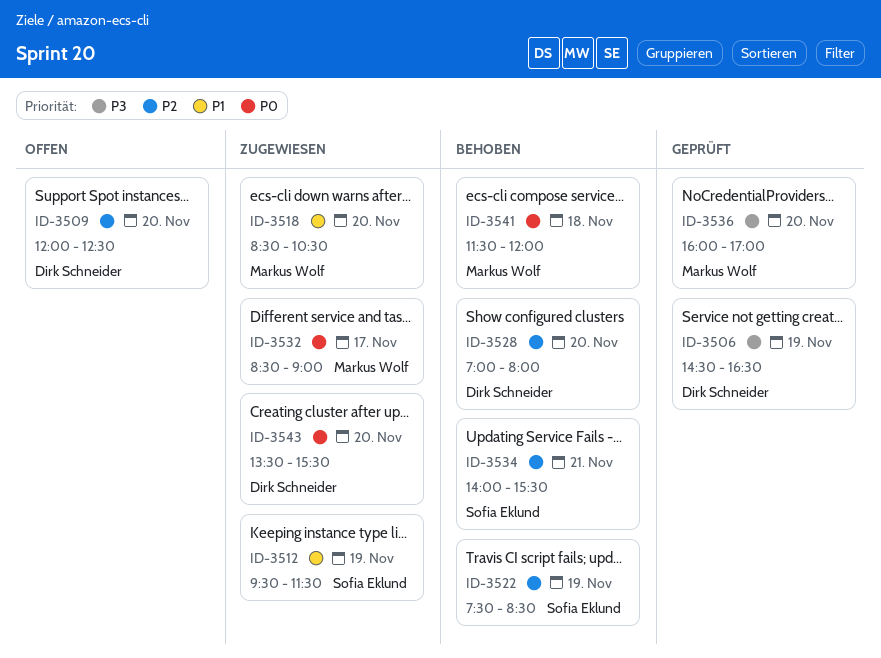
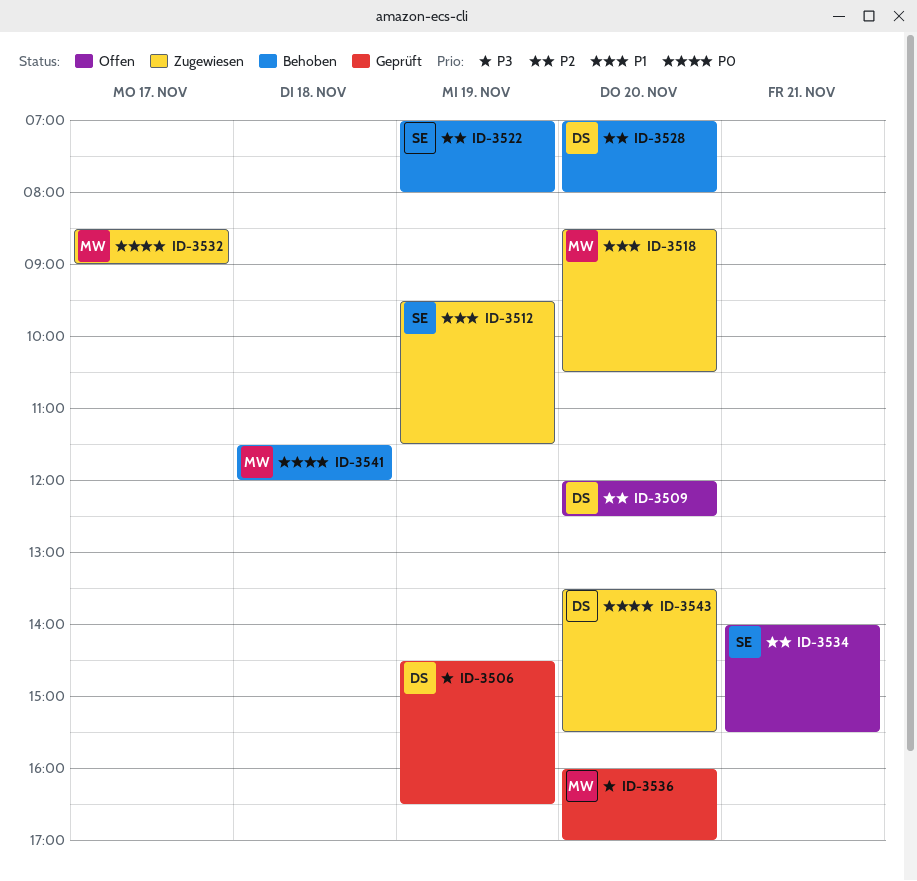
ID-3522, begins: 07:30 -> 07:00
ID-3522, ends: 08:30 -> 08:00
ID-3534, status: Behoben -> Offen

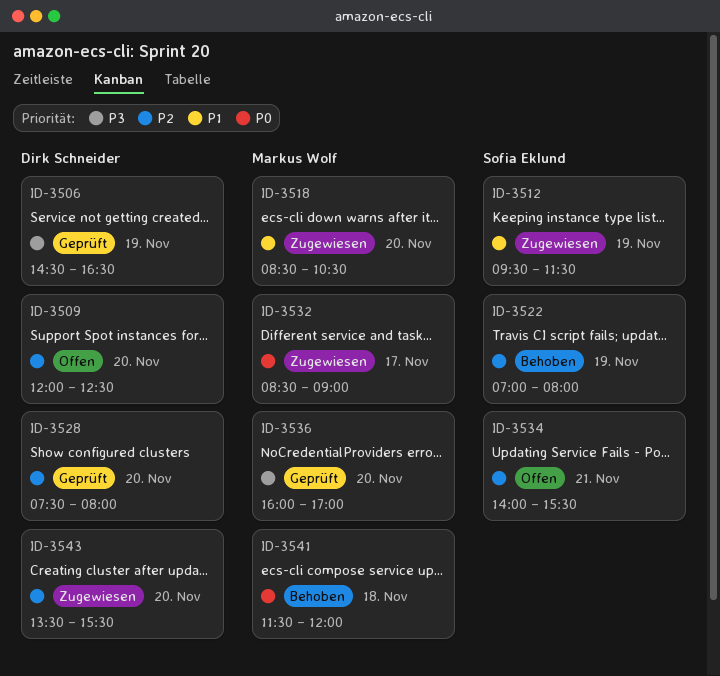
ID-3528, status: Behoben -> Geprüft
ID-3528, begins: 07:00 -> 07:30
ID-3543, priority: P0 -> P2

